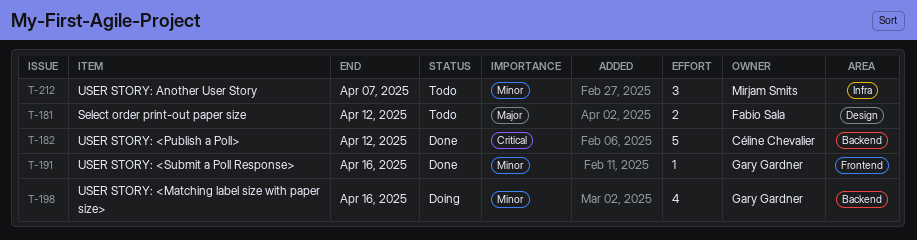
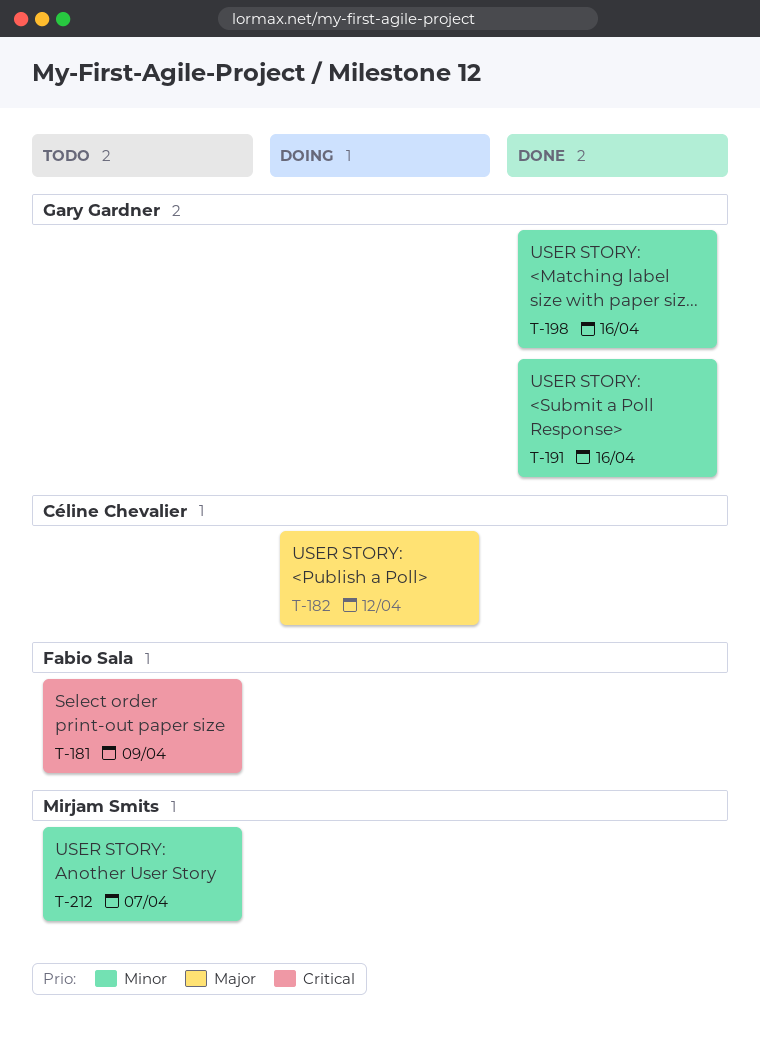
T-181, priority: Major -> Critical
T-181, due: Apr 12 -> Apr 9
T-182, status: Done -> Doing
T-182, priority: Critical -> Major
T-198, status: Doing -> Done

